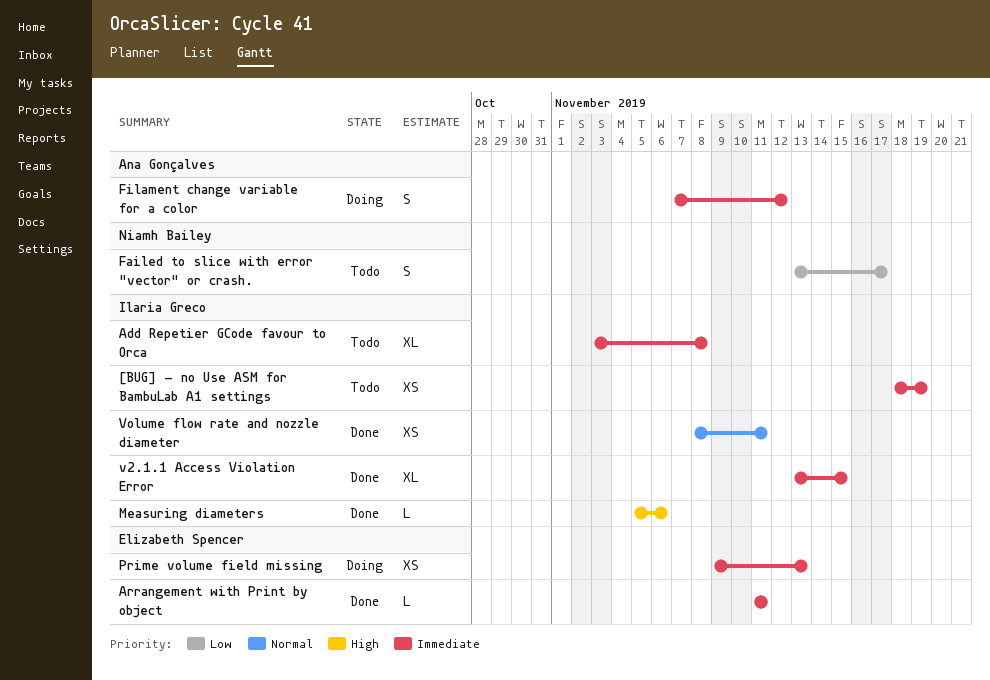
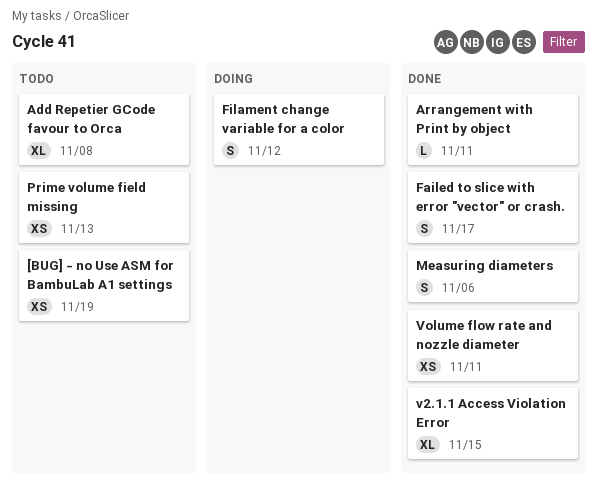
Failed to slice with error "vector" or crash., status: Todo -> Done
Measuring diameters, estimate: L -> S
Prime volume field missing, status: Doing -> Todo

